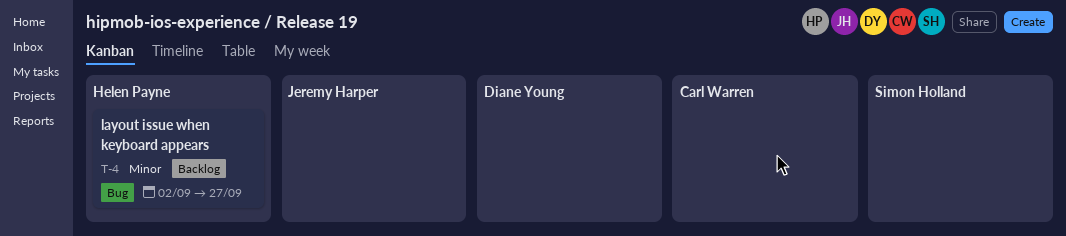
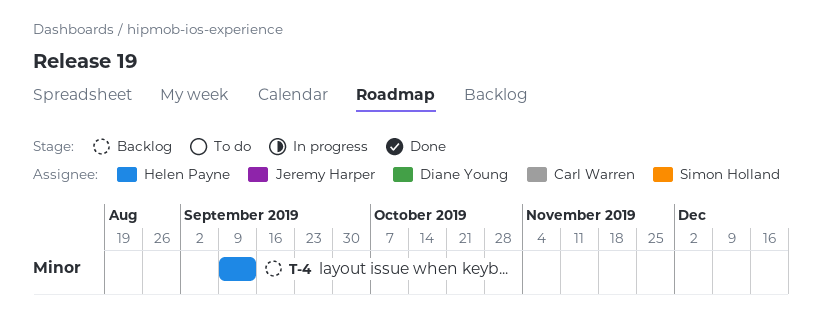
T-4, start: Sep 2 -> Sep 9
T-4, due: Sep 27 -> Sep 13

